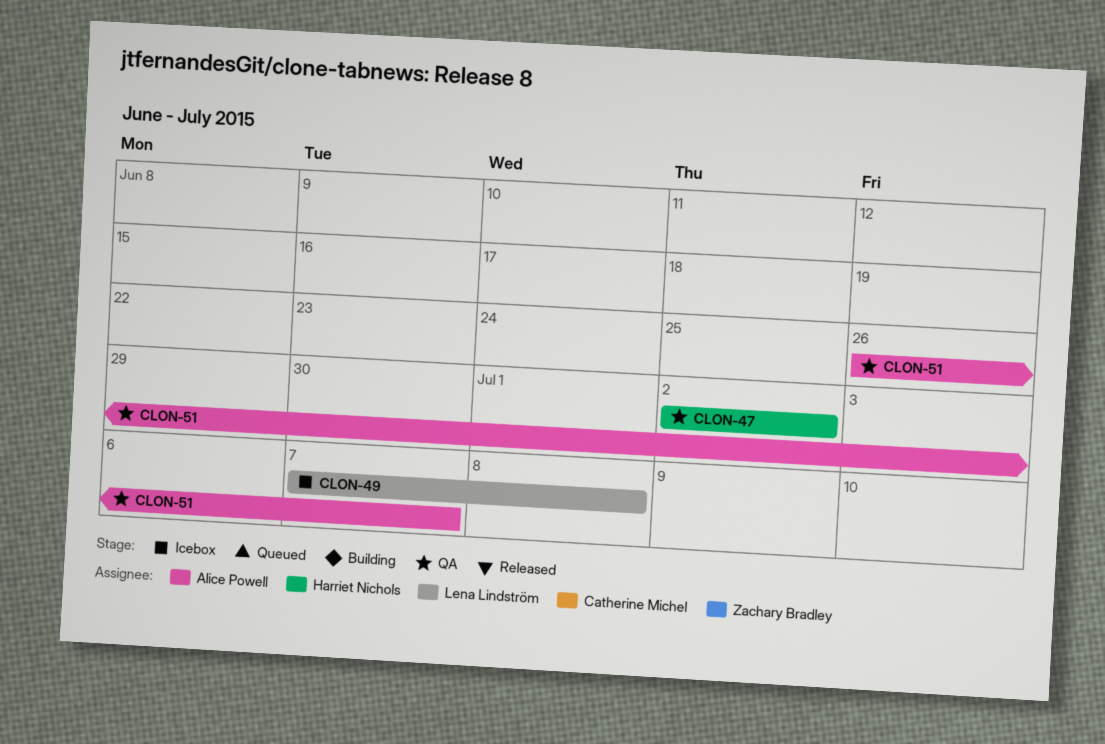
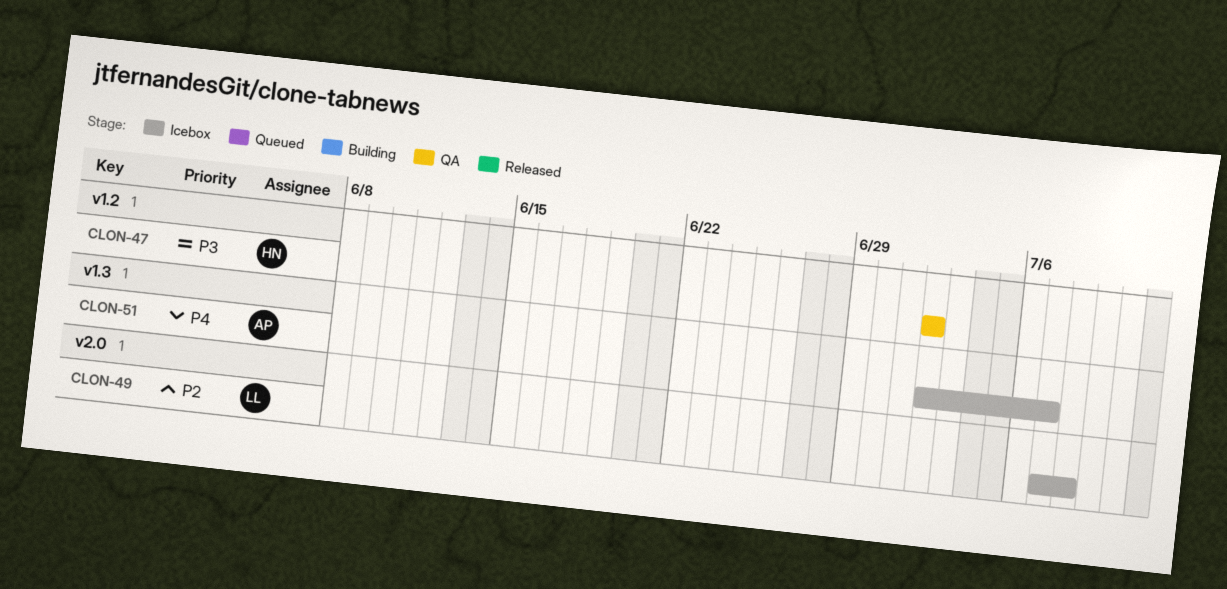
CLON-51, status: QA -> Icebox
CLON-51, start: Jun 26 -> Jul 2

